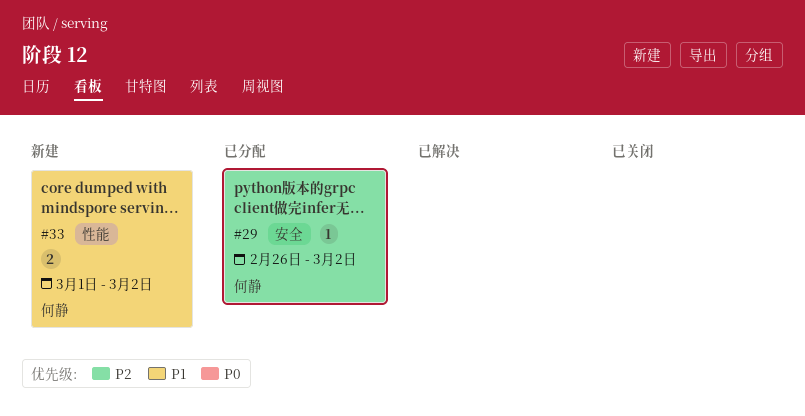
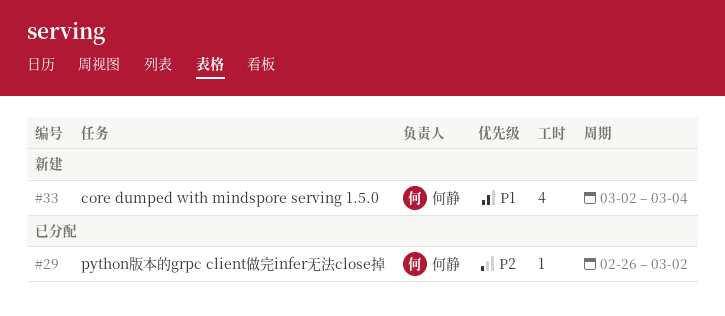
#33, estimate: 2 -> 4
#33, start: Mar 1 -> Mar 2
#33, due: Mar 2 -> Mar 4

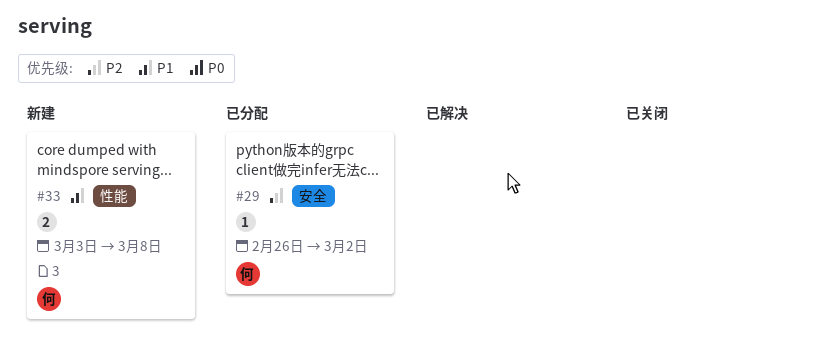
#33, estimate: 4 -> 2
#33, start: Mar 2 -> Mar 3
#33, due: Mar 4 -> Mar 8

